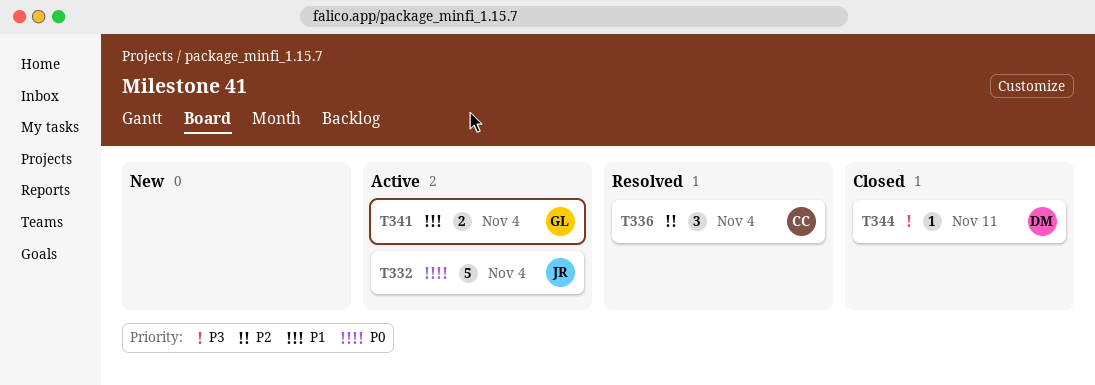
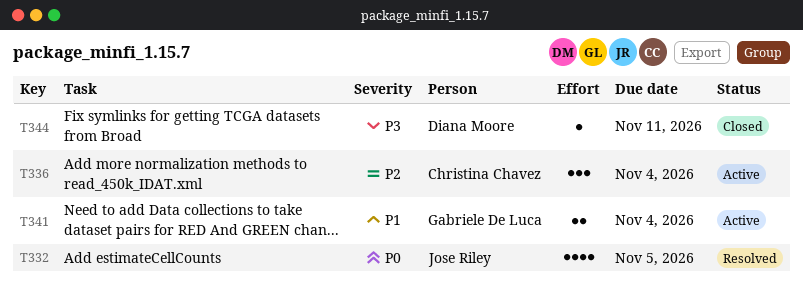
T332, status: Active -> Resolved
T332, estimate: 5 -> 4
T332, due: Nov 4 -> Nov 5
T336, status: Resolved -> Active

